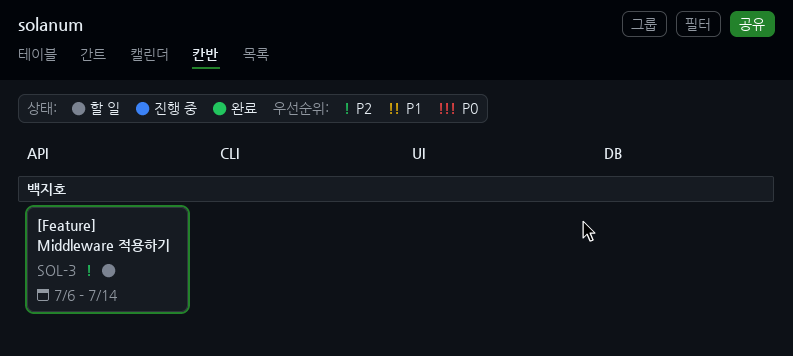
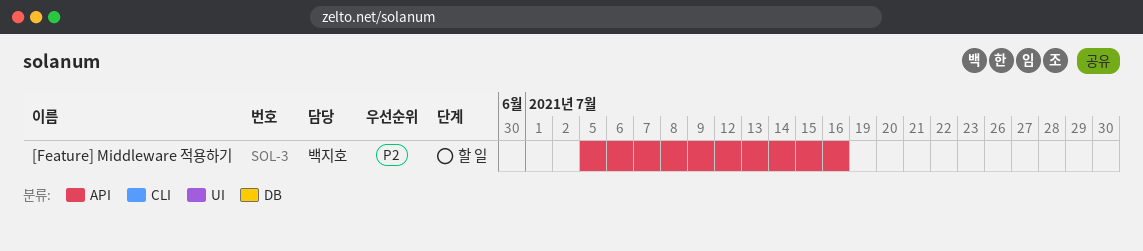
SOL-3, start: Jul 6 -> Jul 5
SOL-3, due: Jul 14 -> Jul 16

